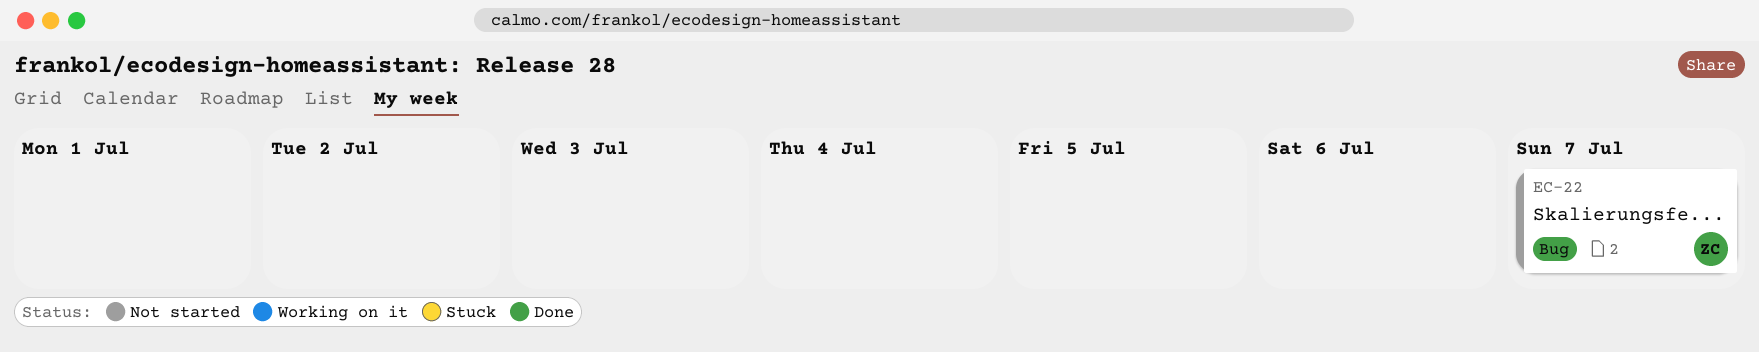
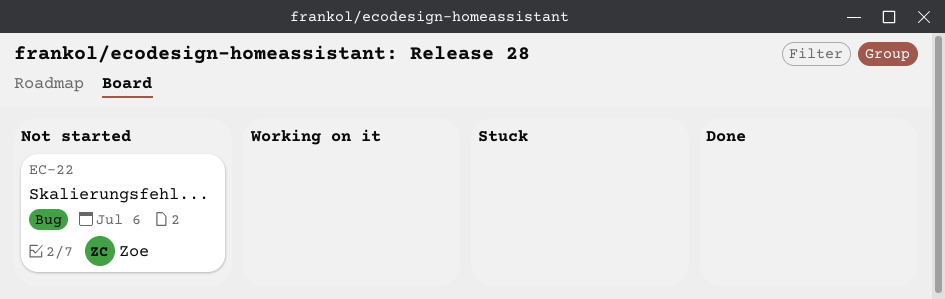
EC-22, due: Jul 7 -> Jul 6

